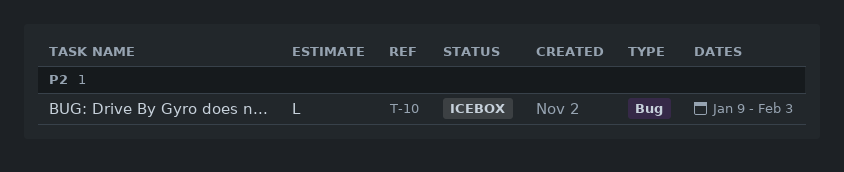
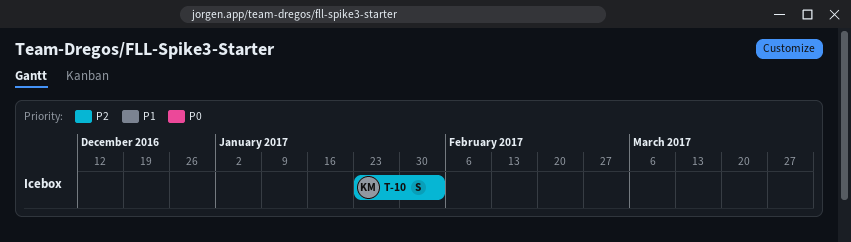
T-10, estimate: L -> S
T-10, start: Jan 9 -> Jan 23

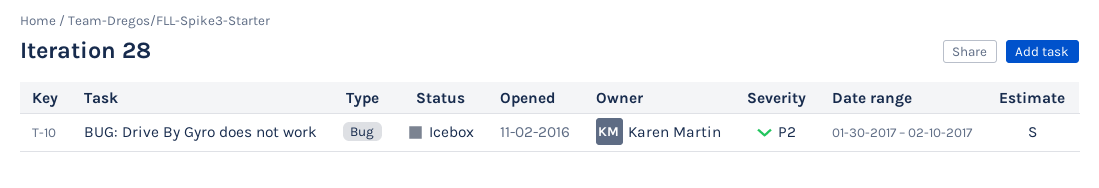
T-10, start: Jan 23 -> Jan 30
T-10, due: Feb 3 -> Feb 10

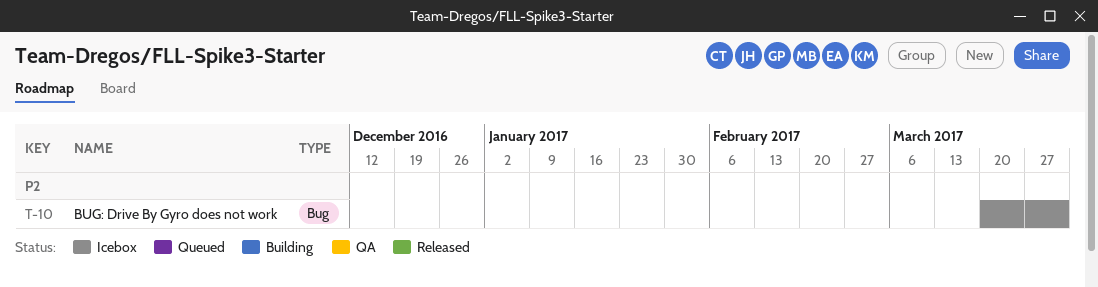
T-10, start: Jan 30 -> Mar 20
T-10, due: Feb 10 -> Mar 31

